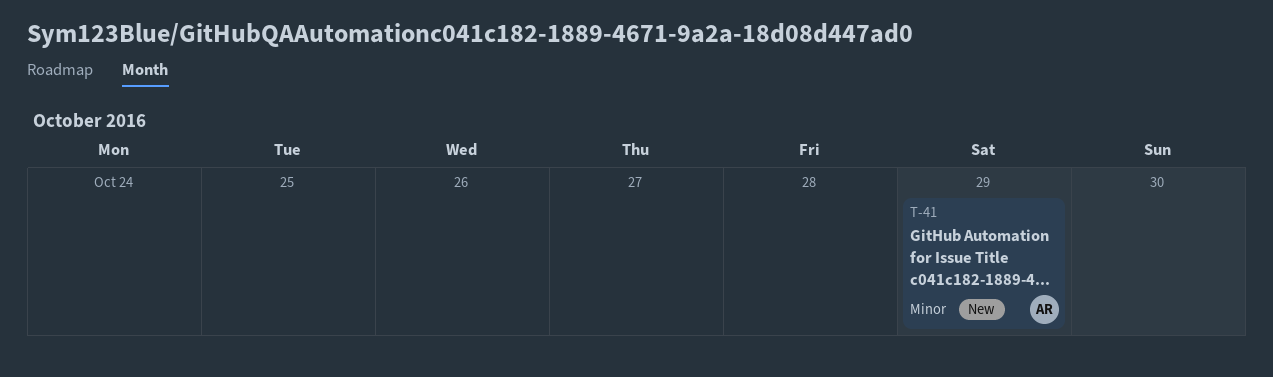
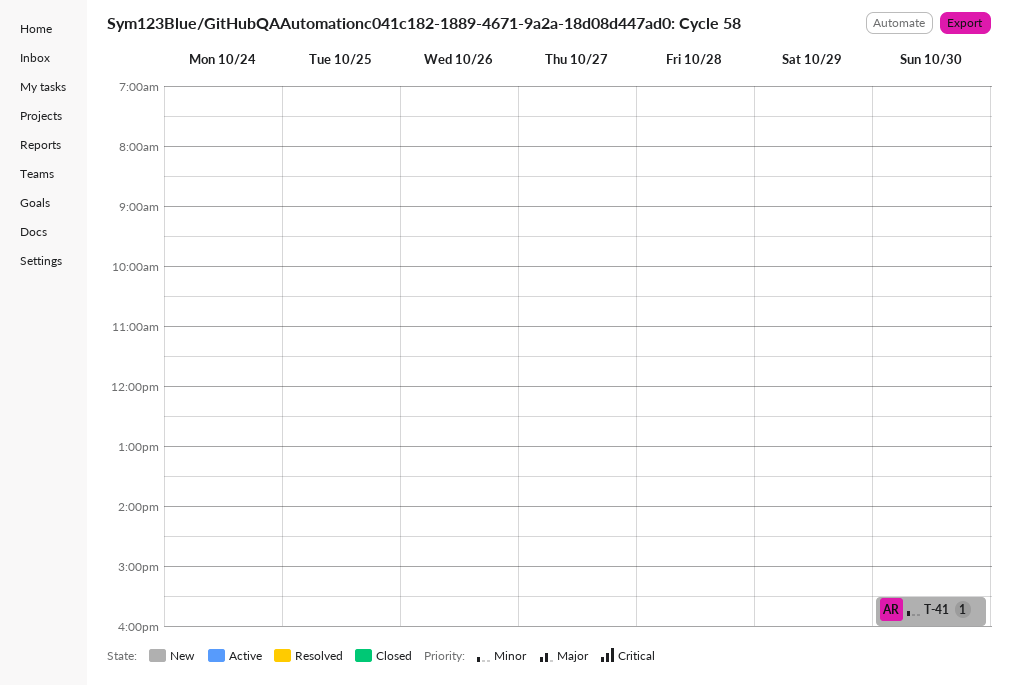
T-41, day: Oct 29 -> Oct 30

